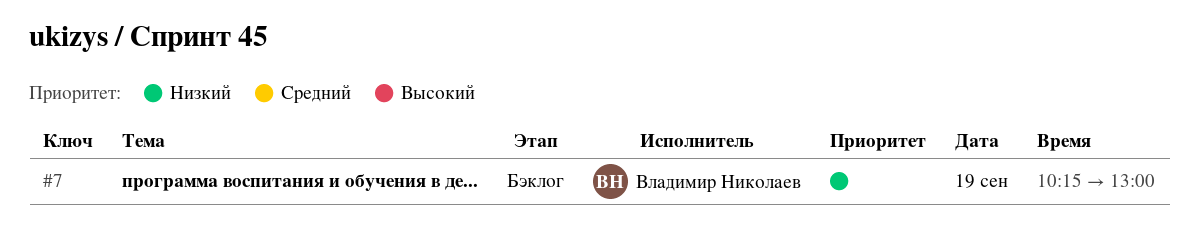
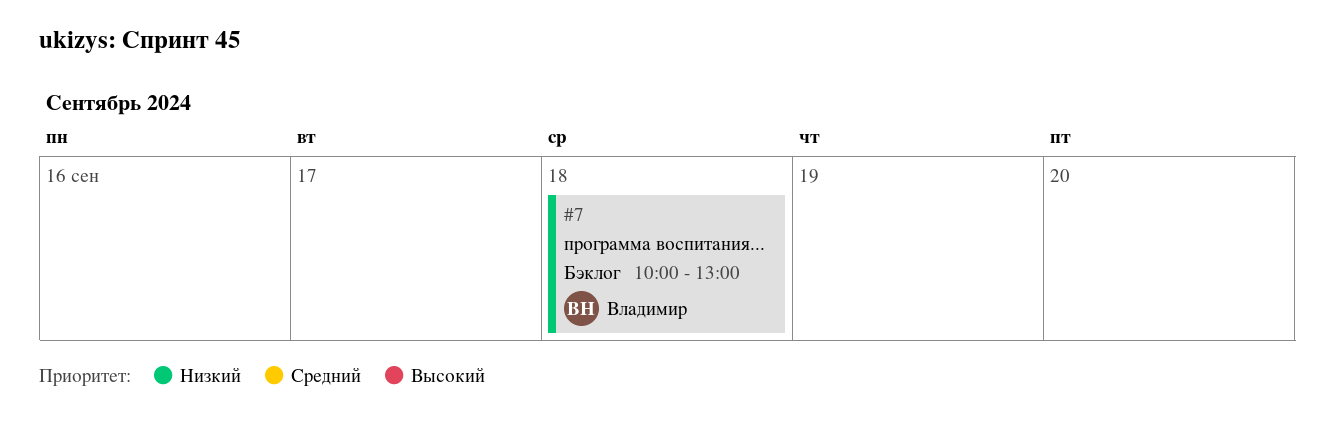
#7, day: Sep 19 -> Sep 18
#7, begins: 10:15 -> 10:00

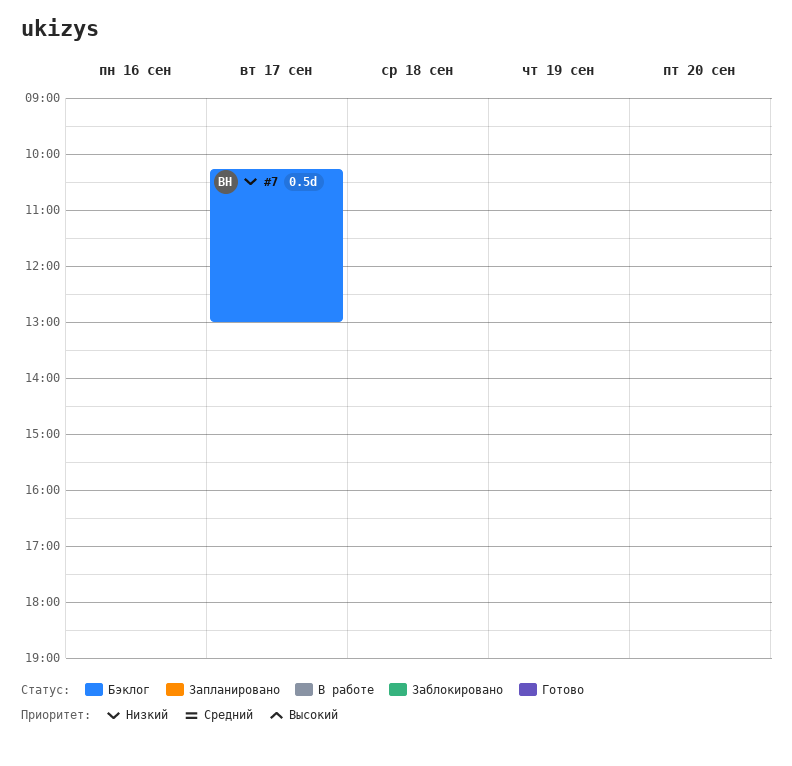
#7, day: Sep 18 -> Sep 17
#7, begins: 10:00 -> 10:15

